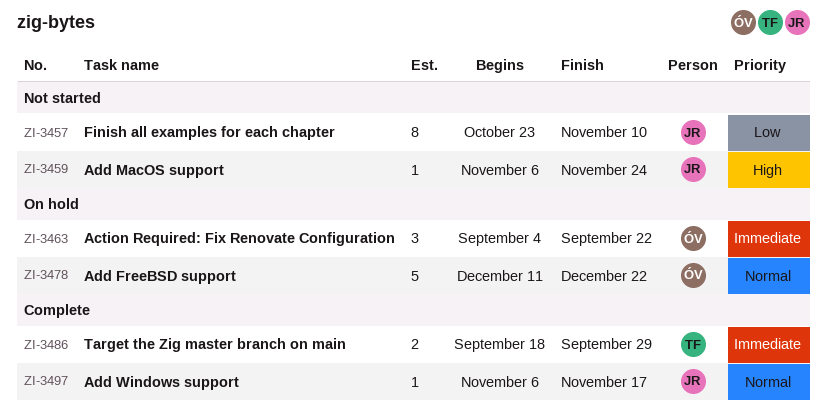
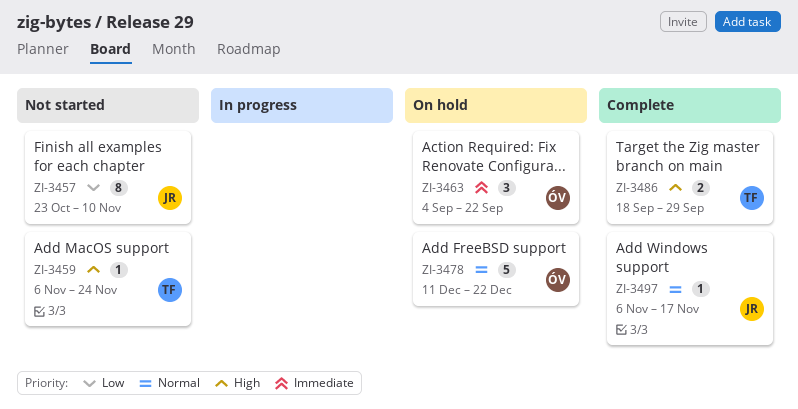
ZI-3459, owner: JR -> TF
ZI-3486, priority: Immediate -> High

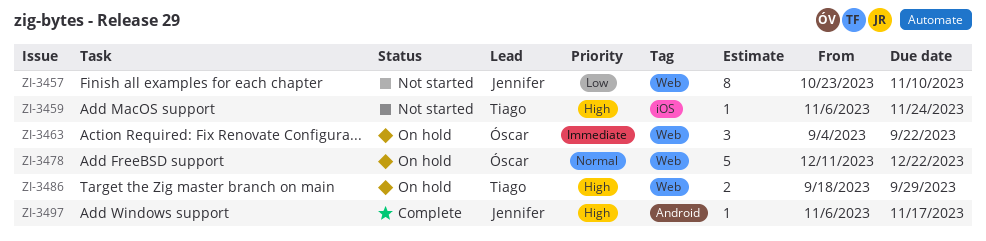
ZI-3486, status: Complete -> On hold
ZI-3497, priority: Normal -> High

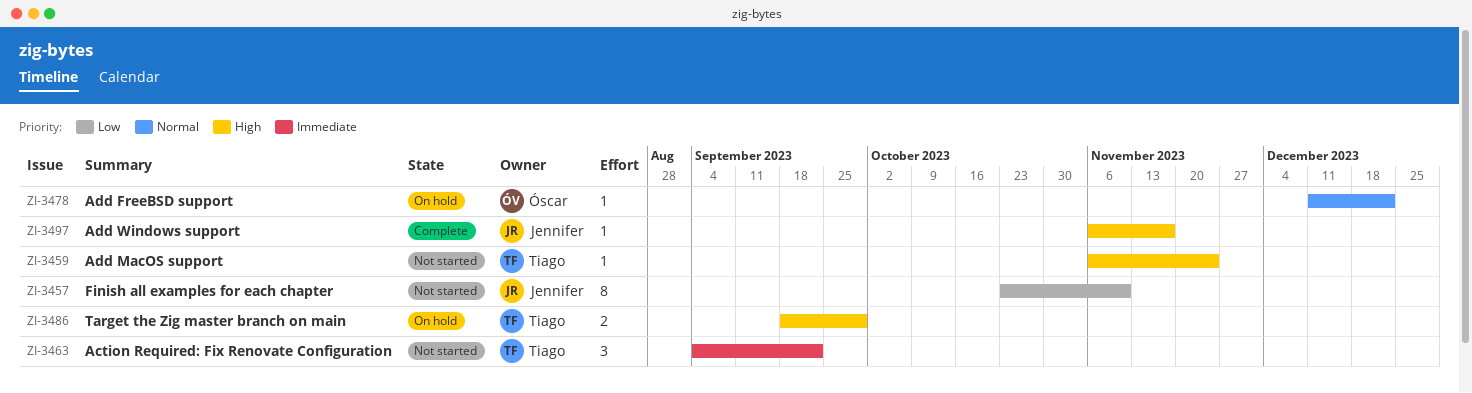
ZI-3463, status: On hold -> Not started
ZI-3463, owner: Óscar -> Tiago
ZI-3478, estimate: 5 -> 1

